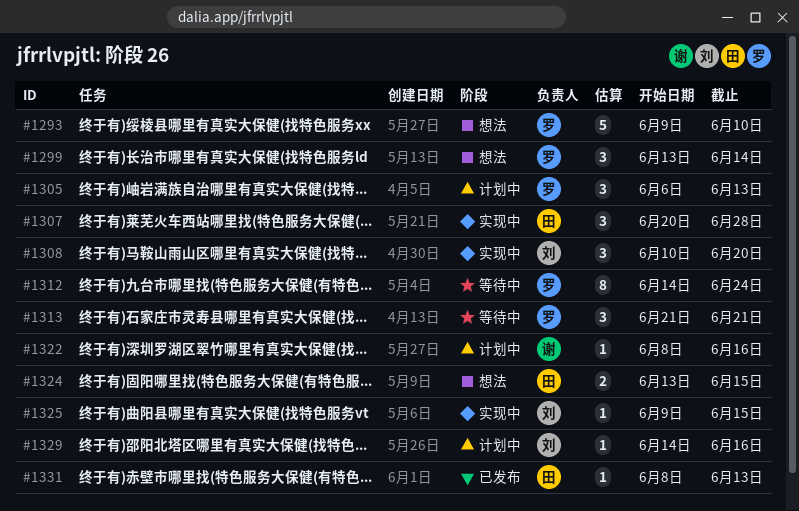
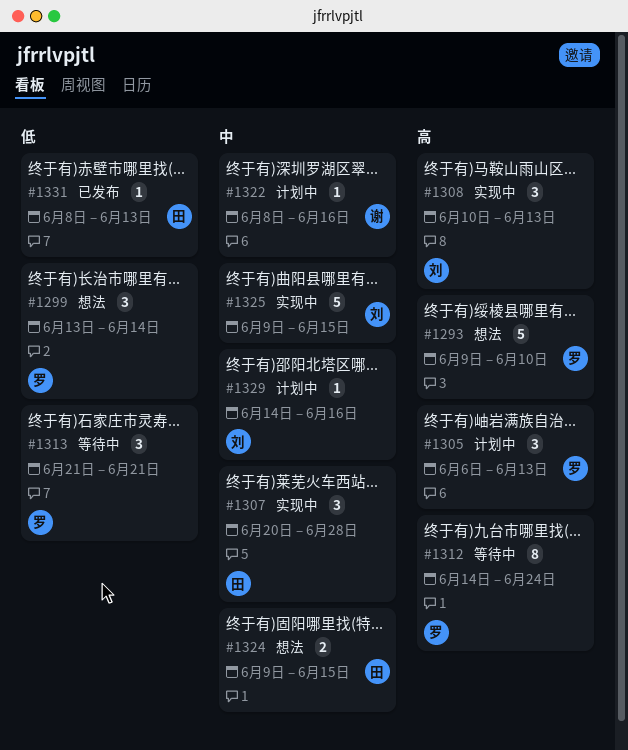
#1308, due: Jun 20 -> Jun 13
#1324, start: Jun 13 -> Jun 9
#1325, estimate: 1 -> 5

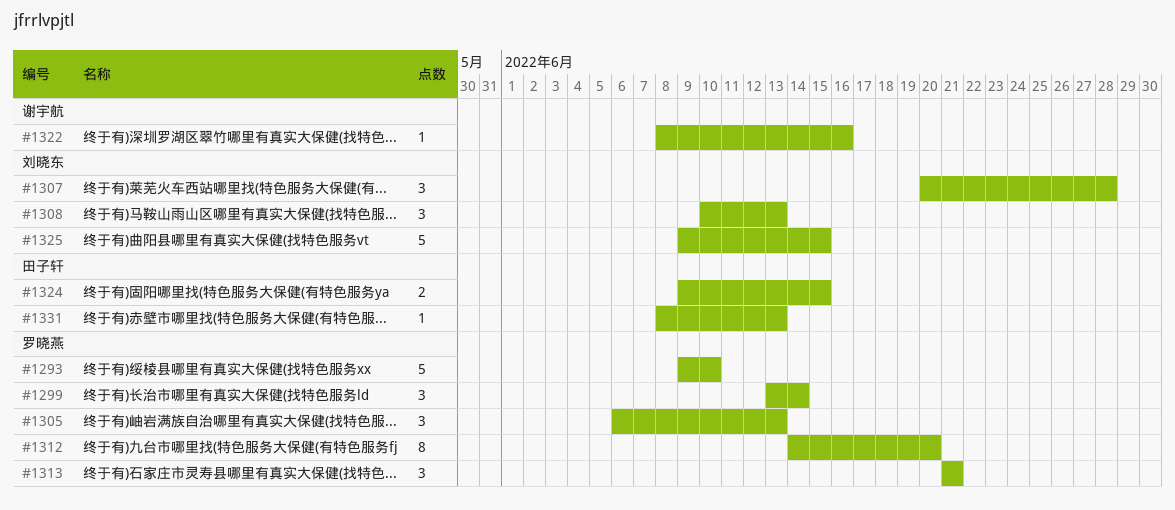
#1307, owner: 田子轩 -> 刘晓东
#1312, due: Jun 24 -> Jun 20
#1329: present -> none

